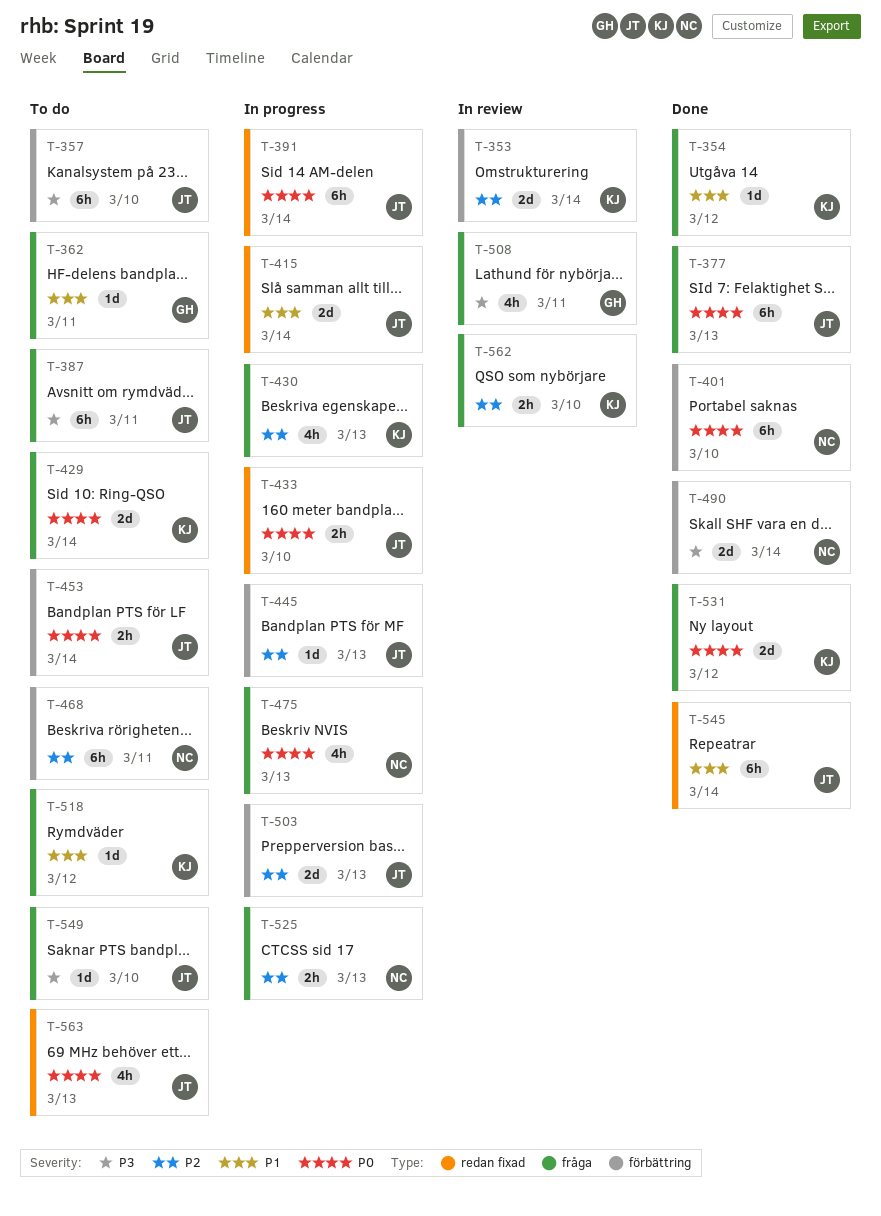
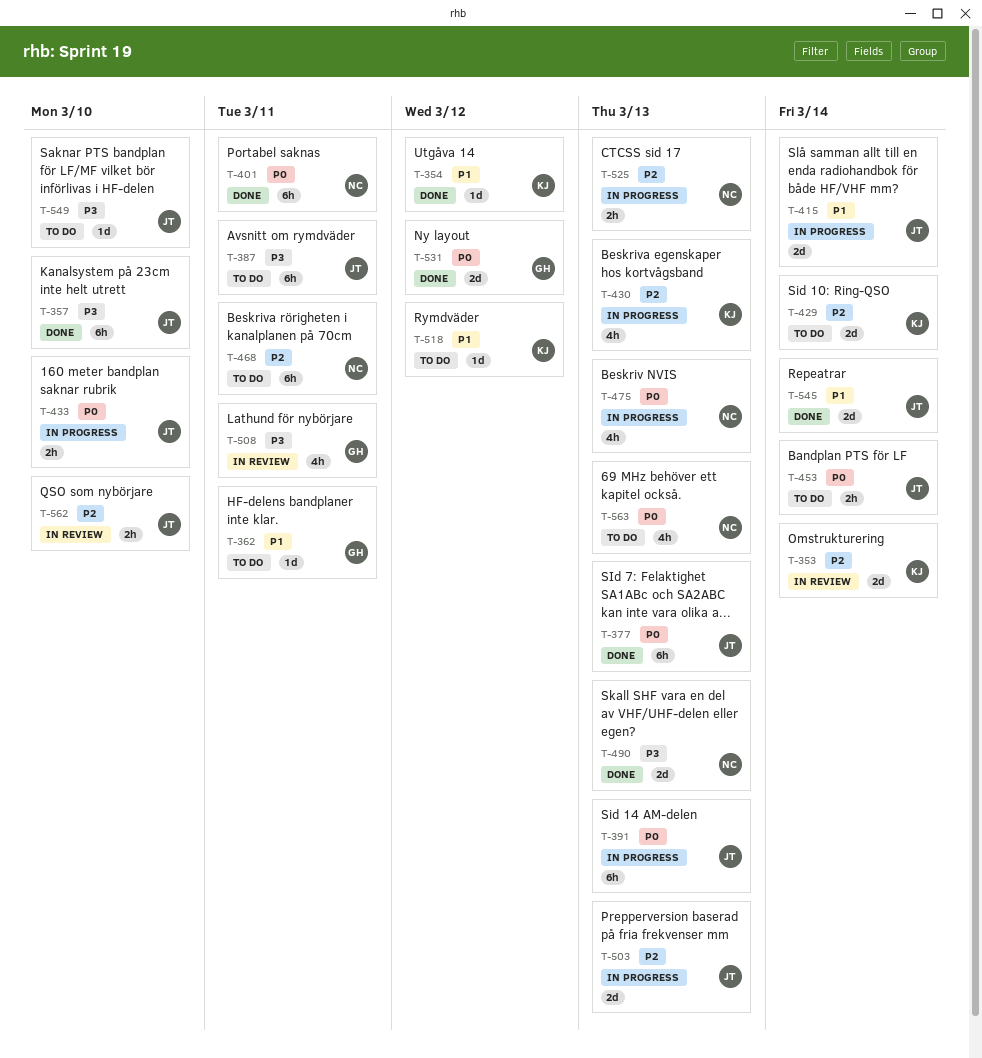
T-357, status: To do -> Done
T-391, due: Mar 14 -> Mar 13
T-401, due: Mar 10 -> Mar 11
T-429, priority: P0 -> P2
T-445: present -> none
T-490, due: Mar 14 -> Mar 13
T-531, owner: KJ -> GH
T-545, estimate: 6h -> 2d
T-562, owner: KJ -> JT
T-563, owner: JT -> NC

